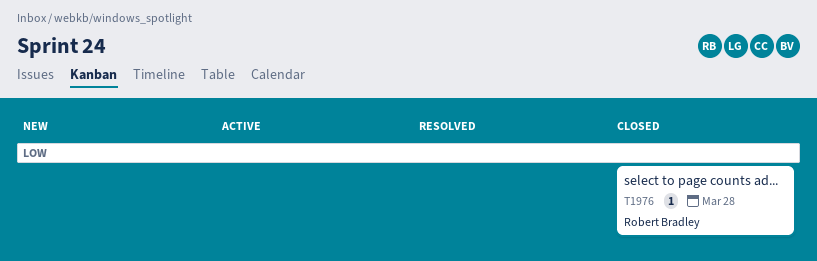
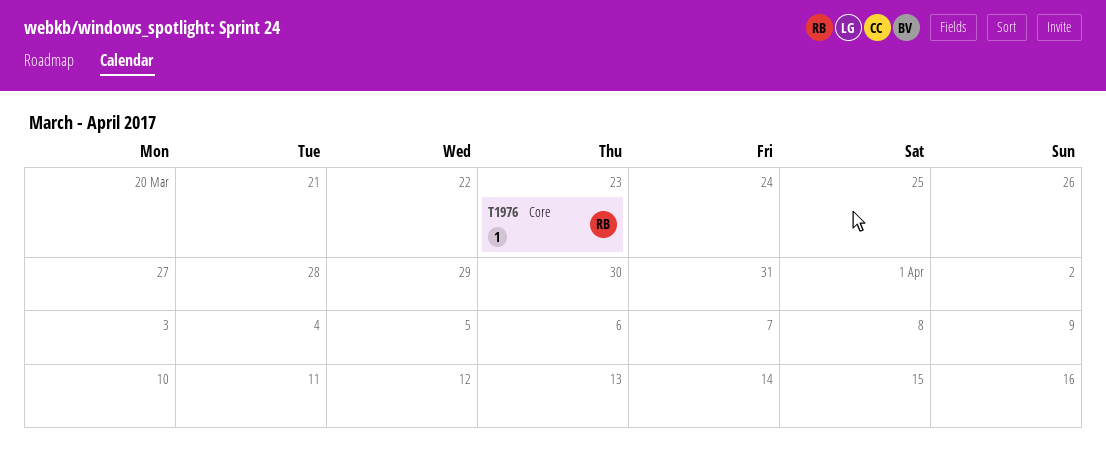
T1976, due: Mar 28 -> Mar 23

